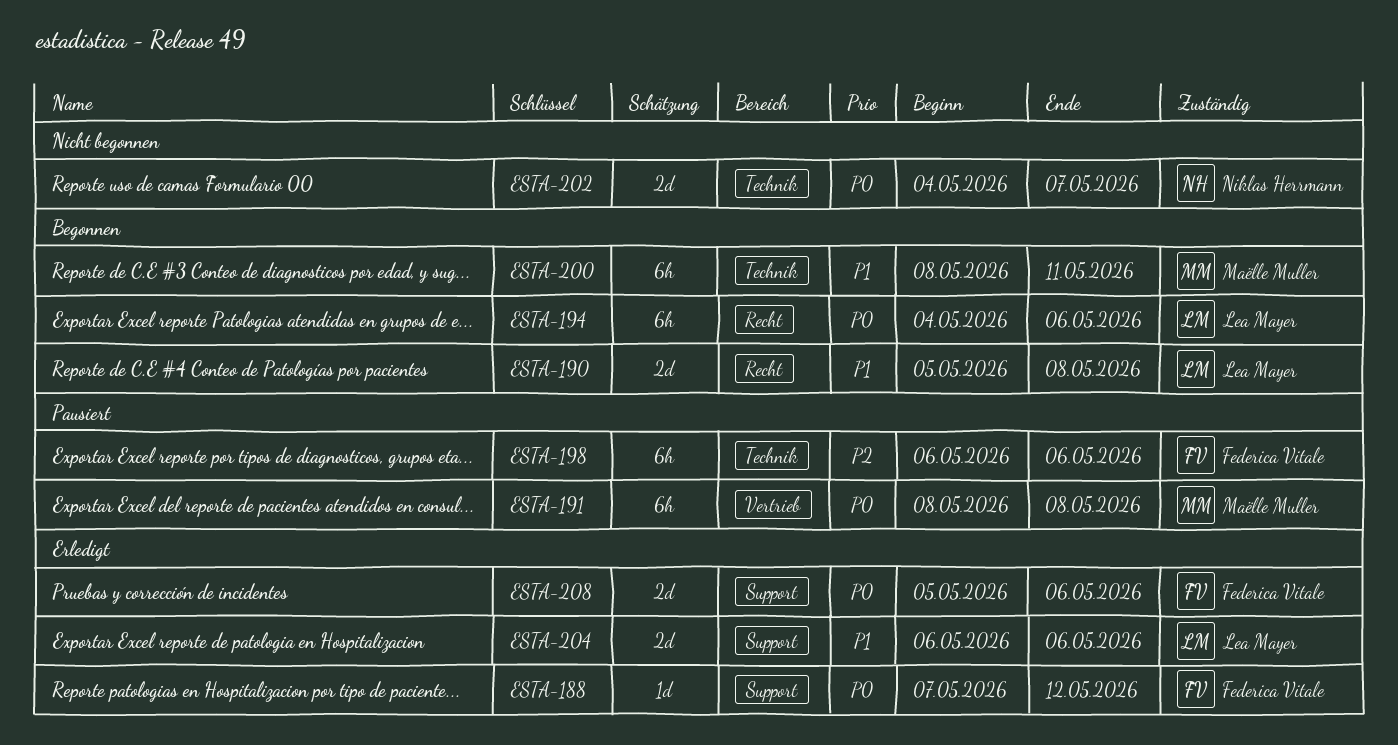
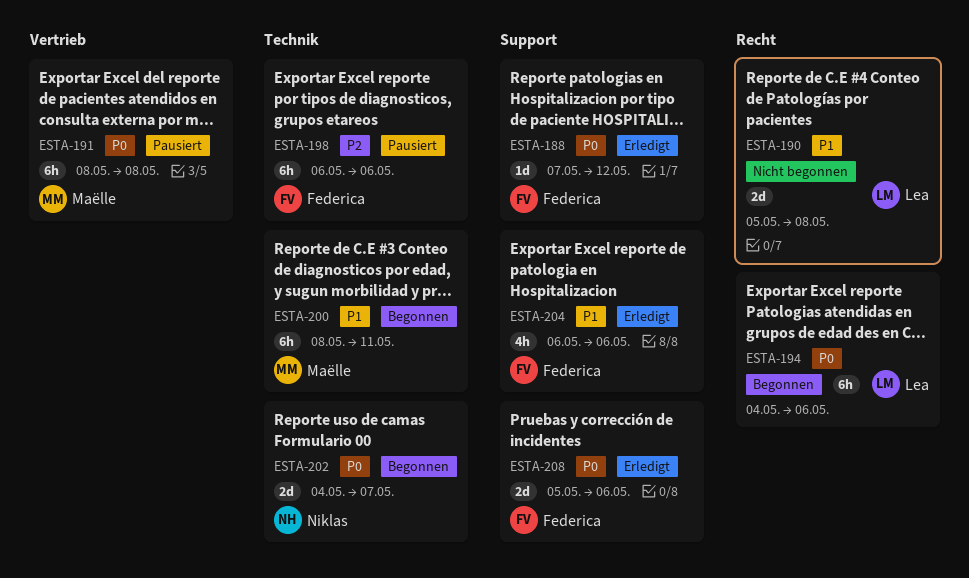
ESTA-190, status: Begonnen -> Nicht begonnen
ESTA-202, status: Nicht begonnen -> Begonnen
ESTA-204, owner: Lea Mayer -> Federica Vitale
ESTA-204, estimate: 2d -> 4h

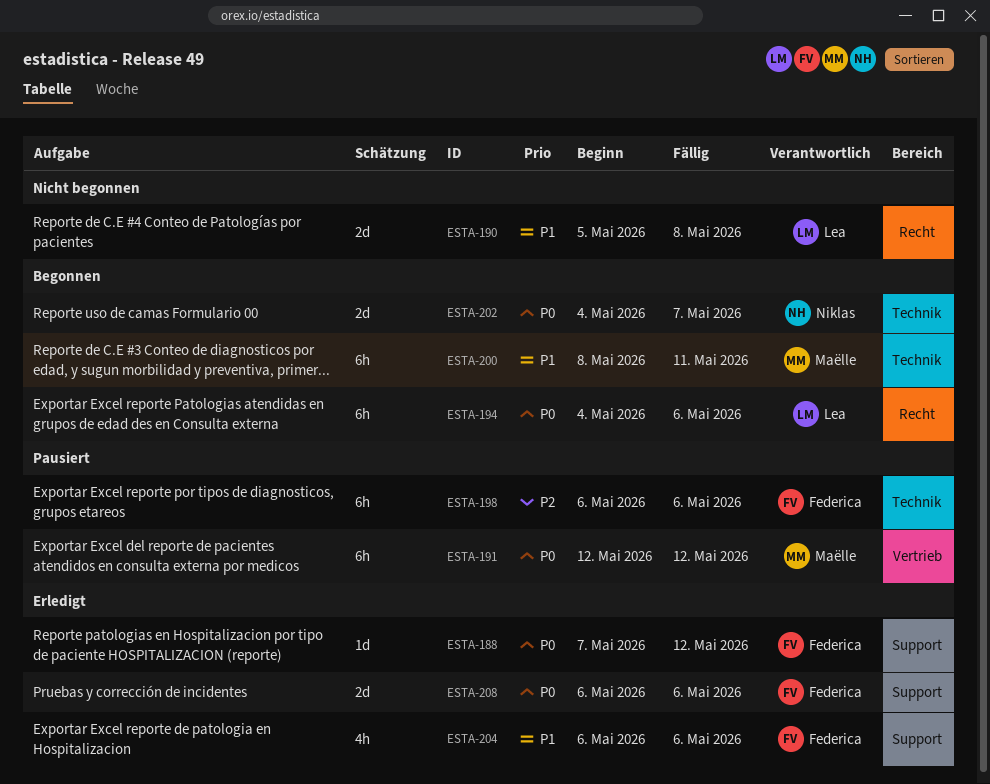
ESTA-191, start: May 8 -> May 12
ESTA-191, due: May 8 -> May 12
ESTA-208, start: May 5 -> May 6

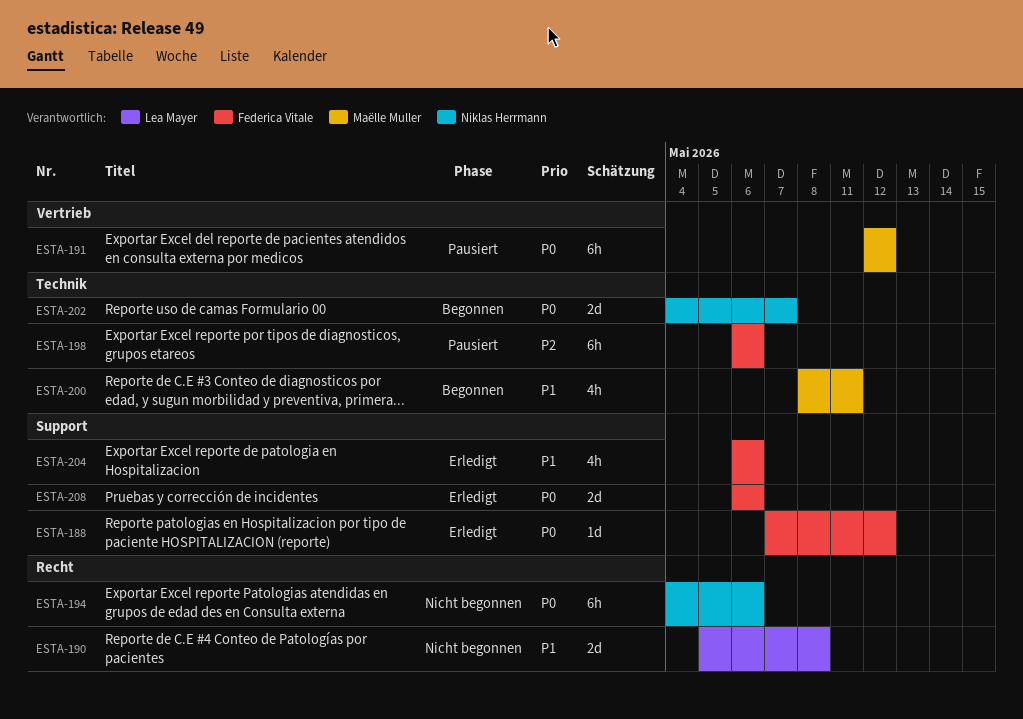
ESTA-194, status: Begonnen -> Nicht begonnen
ESTA-194, owner: Lea Mayer -> Niklas Herrmann
ESTA-200, estimate: 6h -> 4h

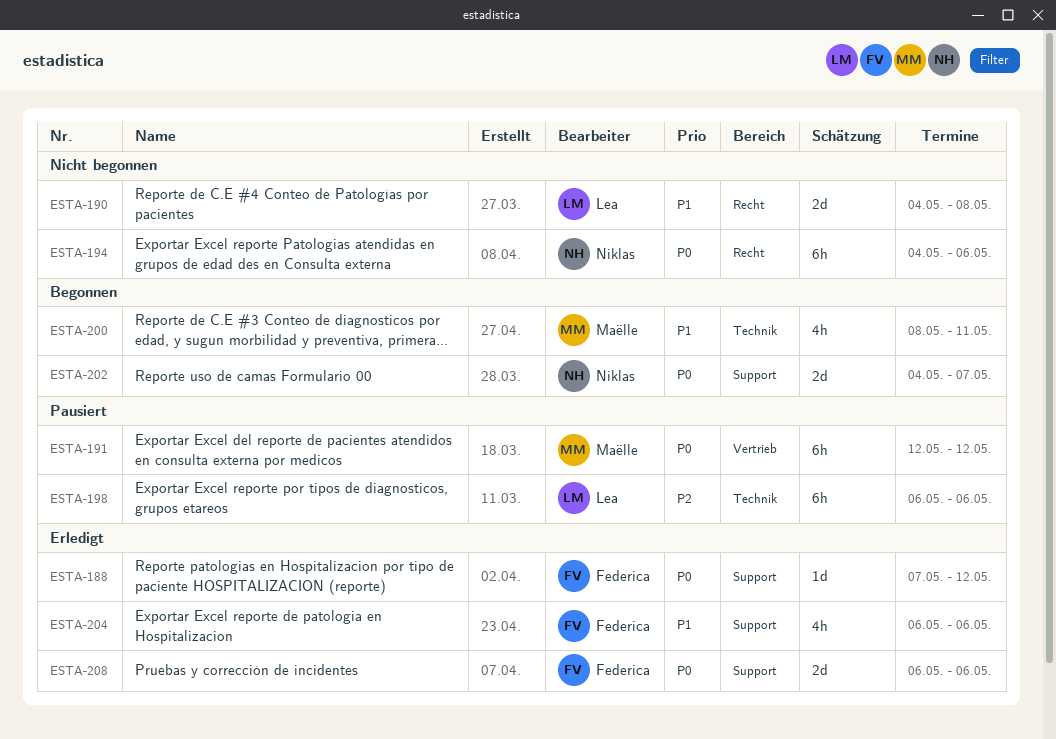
ESTA-190, start: May 5 -> May 4
ESTA-198, owner: Federica Vitale -> Lea Mayer
ESTA-202, label: Technik -> Support

